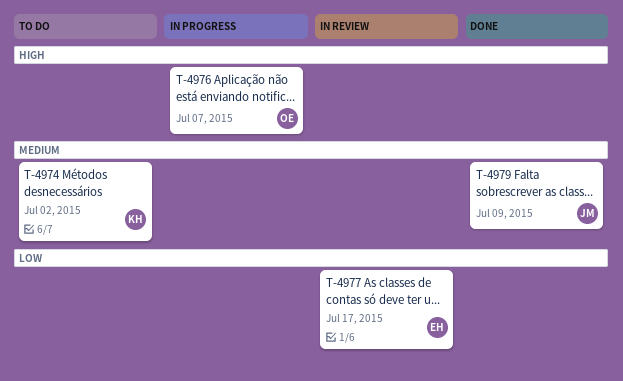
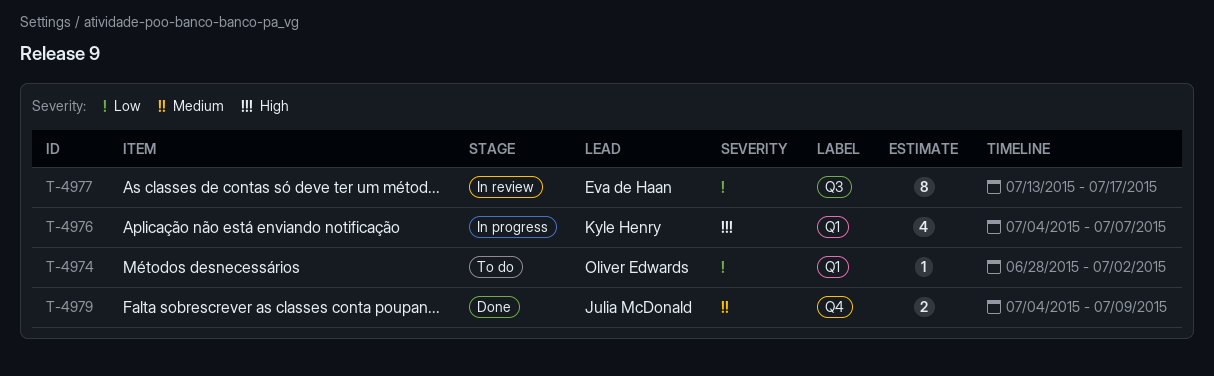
T-4974, owner: Kyle Henry -> Oliver Edwards
T-4974, priority: Medium -> Low
T-4976, owner: Oliver Edwards -> Kyle Henry

